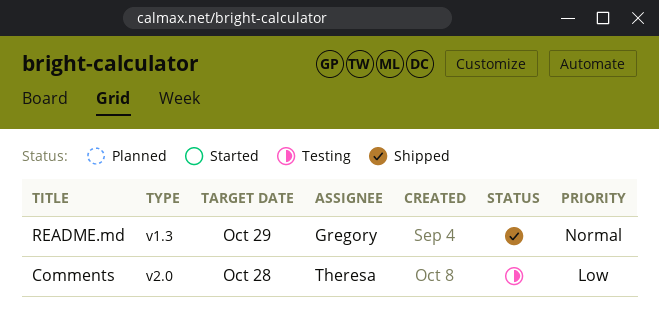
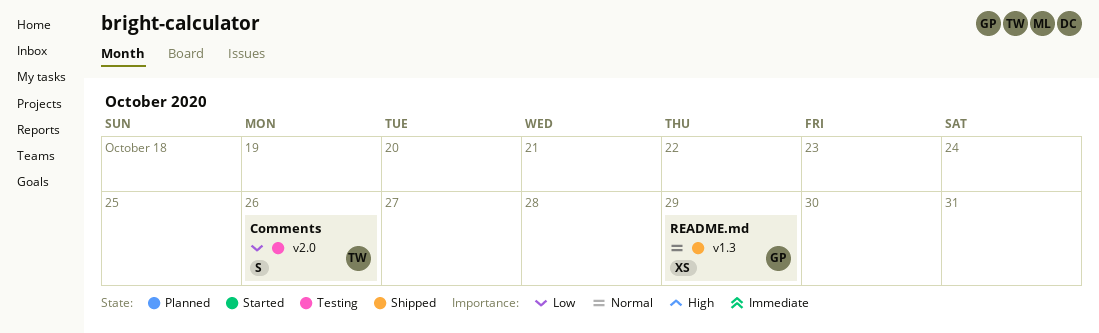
Comments, due: Oct 28 -> Oct 26

